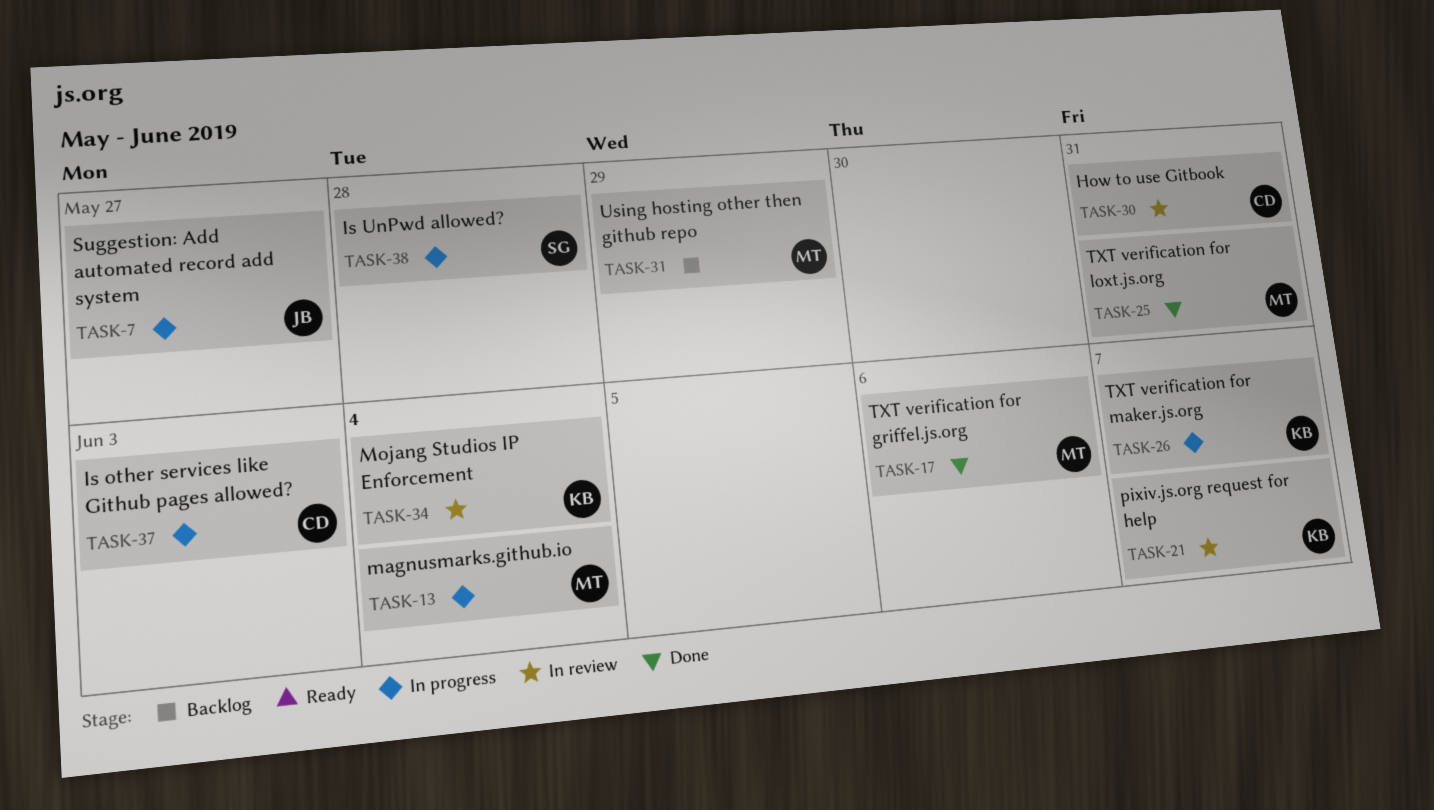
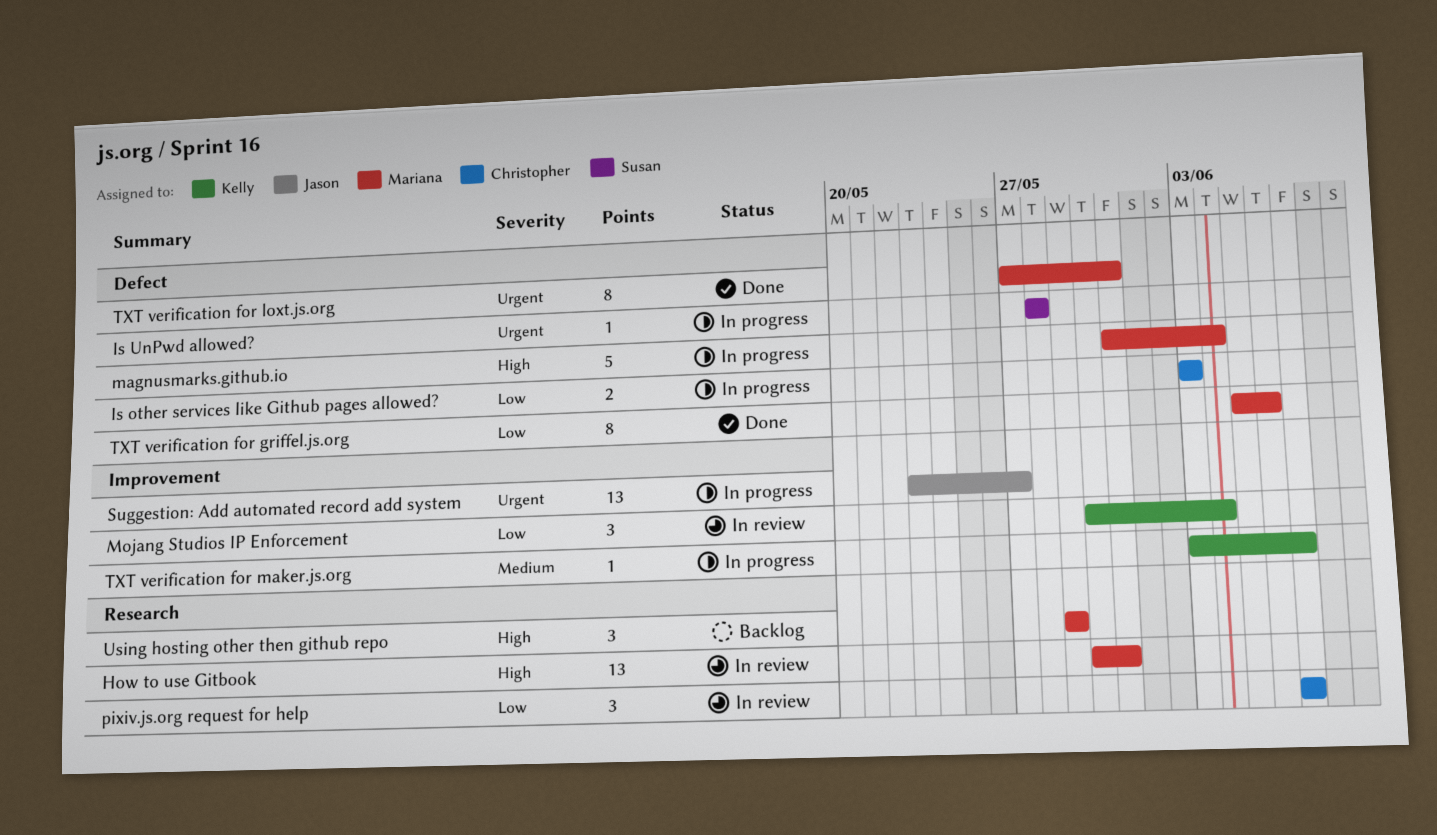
How to use Gitbook, owner: Christopher -> Mariana
pixiv.js.org request for help, owner: Kelly -> Christopher

